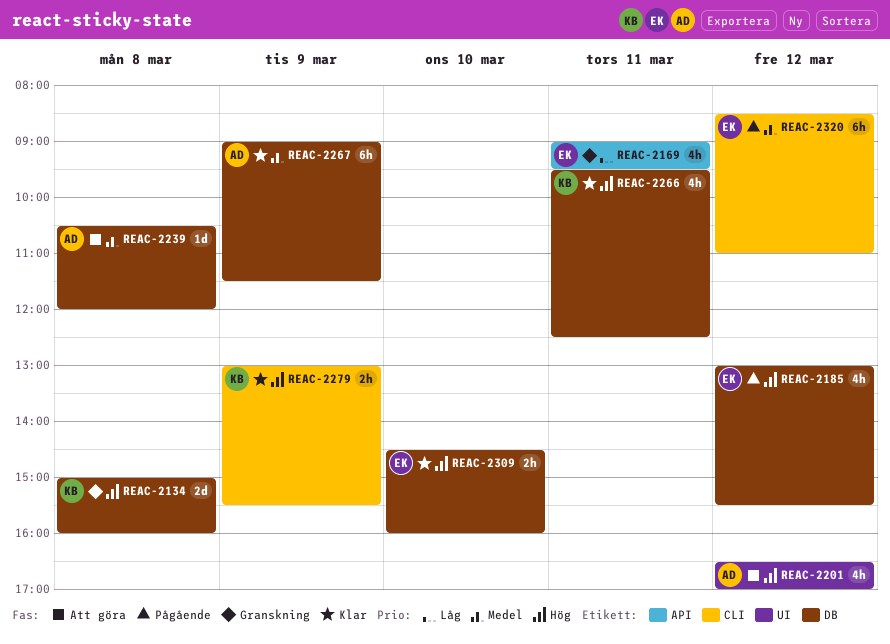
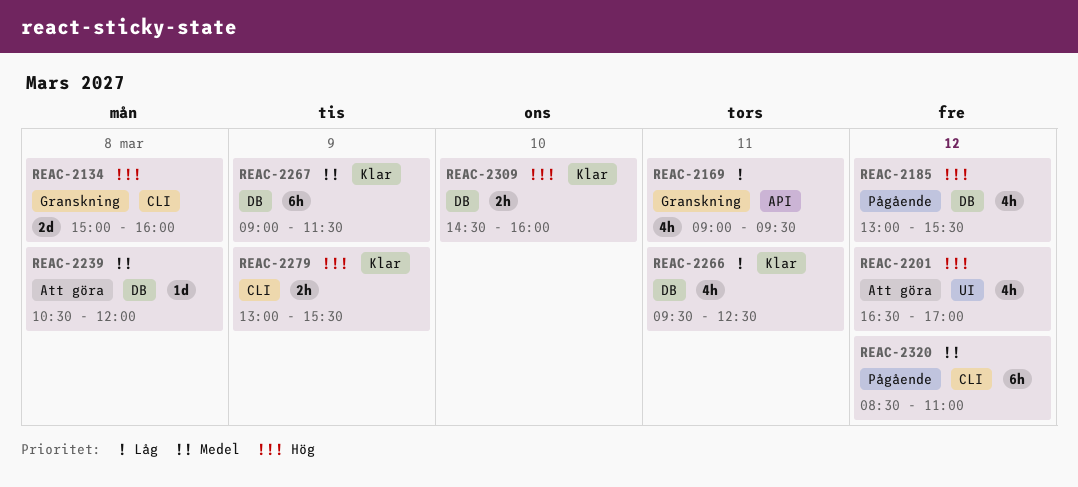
REAC-2134, label: DB -> CLI
REAC-2266, priority: Hög -> Låg

